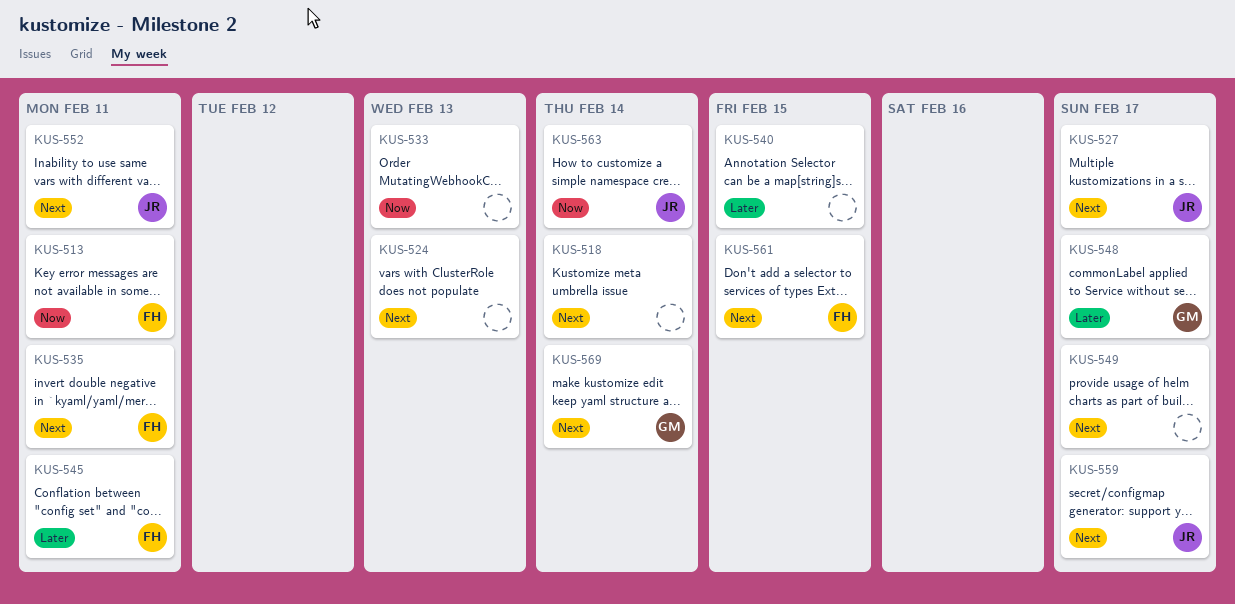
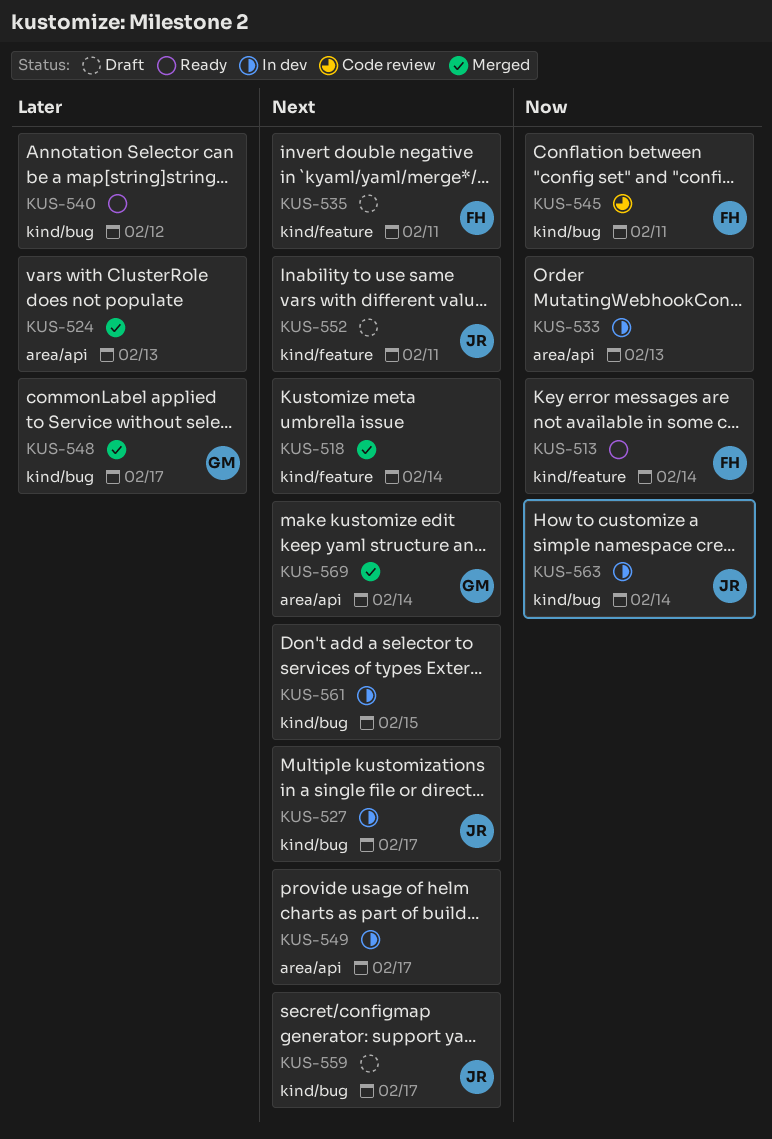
KUS-513, due: Feb 11 -> Feb 14
KUS-524, priority: Next -> Later
KUS-540, due: Feb 15 -> Feb 12
KUS-545, priority: Later -> Now
KUS-561, owner: FH -> none

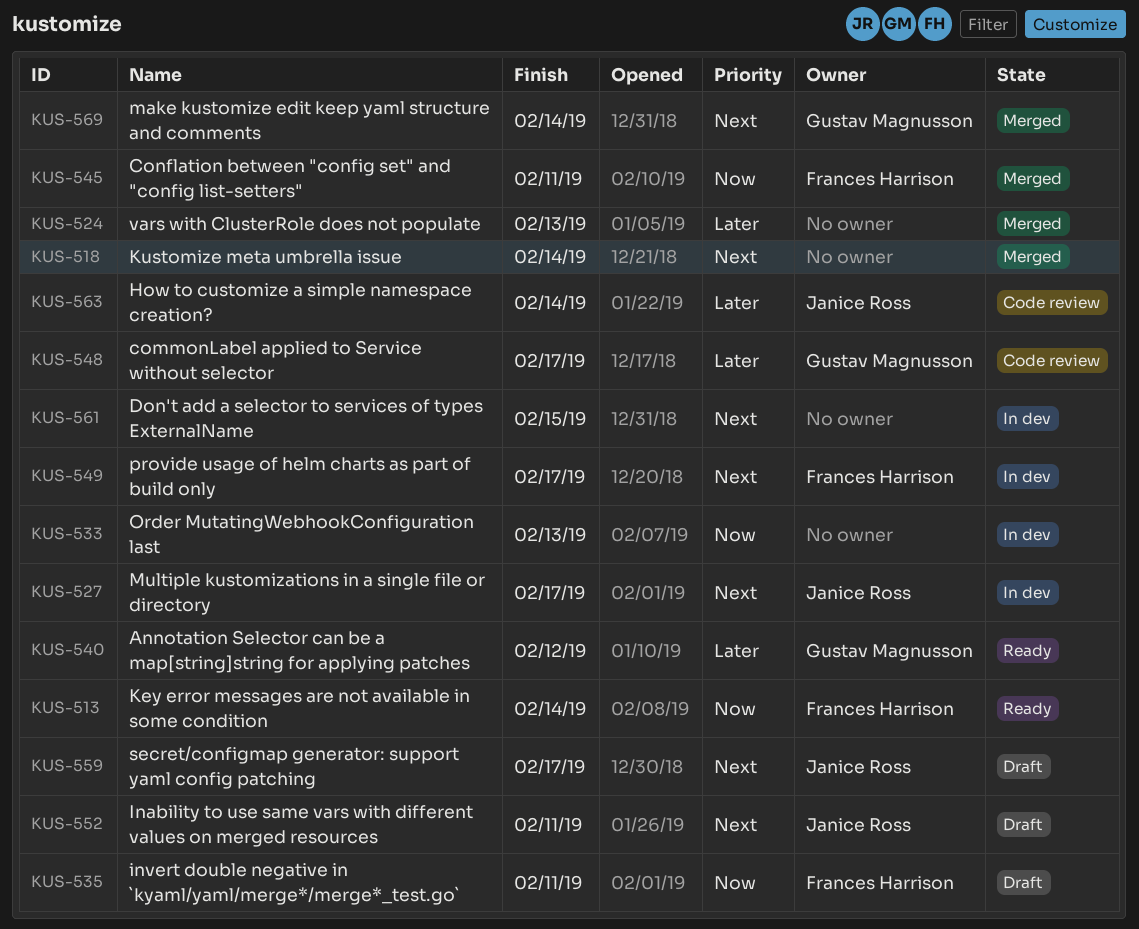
KUS-535, priority: Next -> Now
KUS-540, owner: none -> Gustav Magnusson
KUS-545, status: Code review -> Merged
KUS-548, status: Merged -> Code review
KUS-549, owner: none -> Frances Harrison
KUS-563, status: In dev -> Code review
KUS-563, priority: Now -> Later

